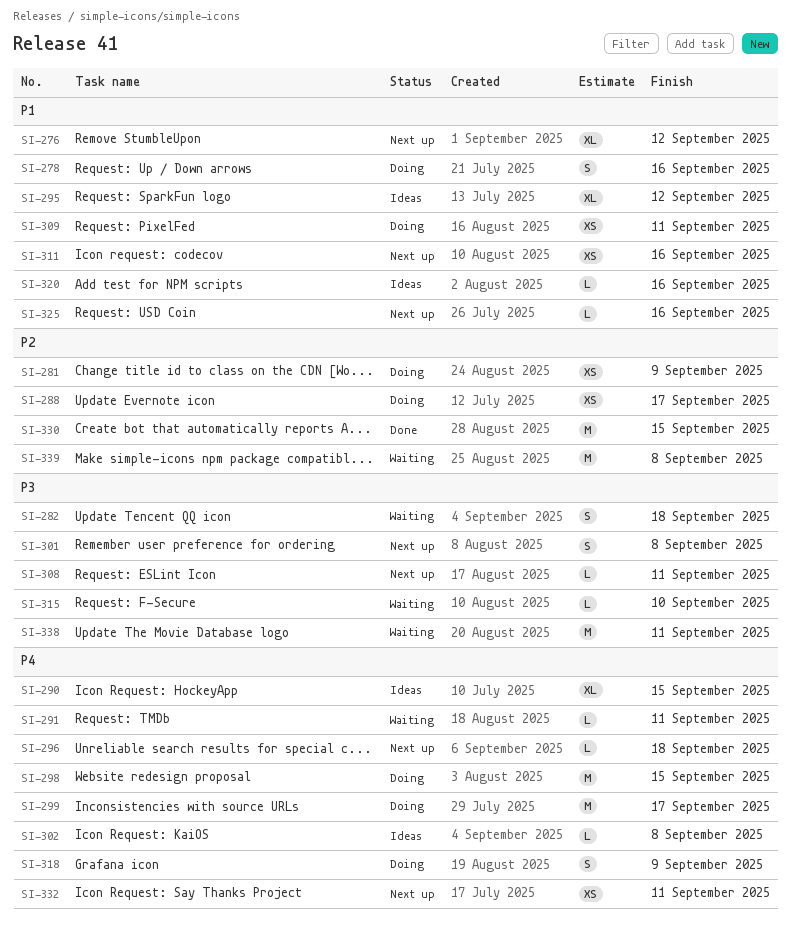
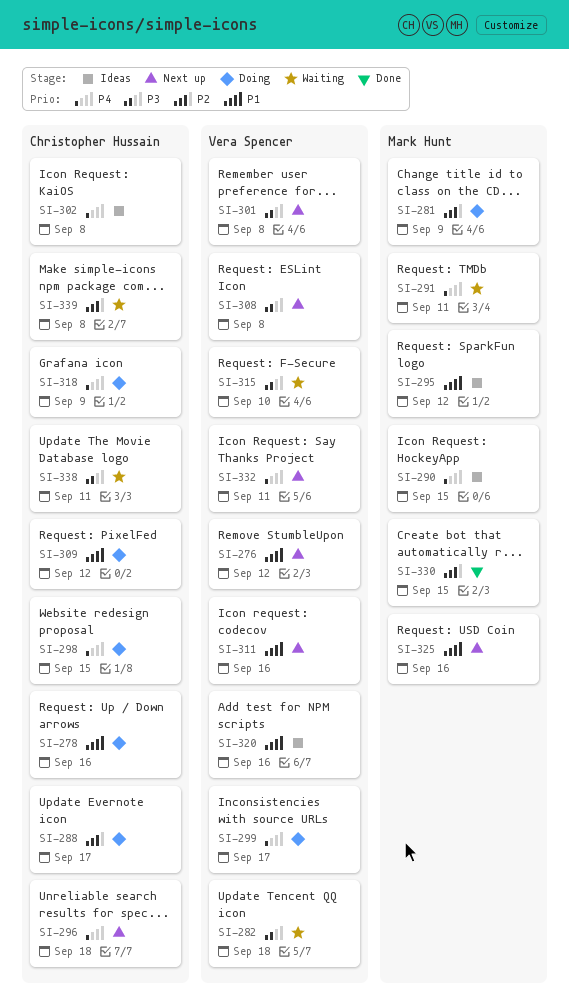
SI-308, due: Sep 11 -> Sep 8
SI-309, due: Sep 11 -> Sep 12

